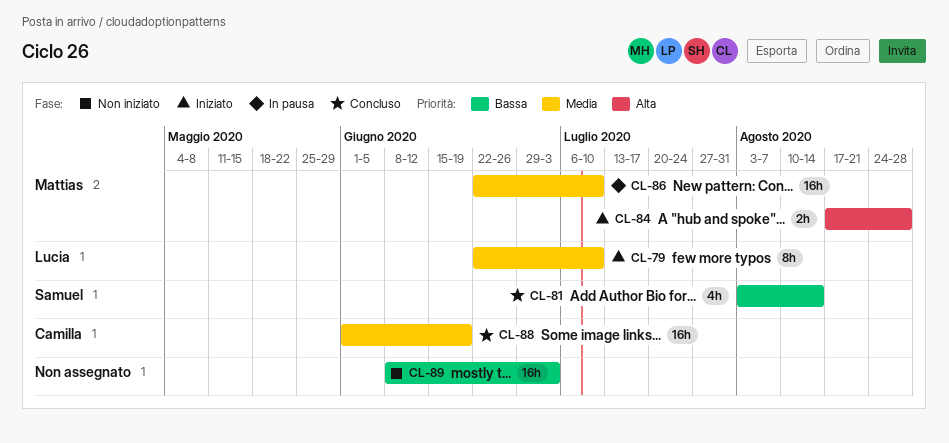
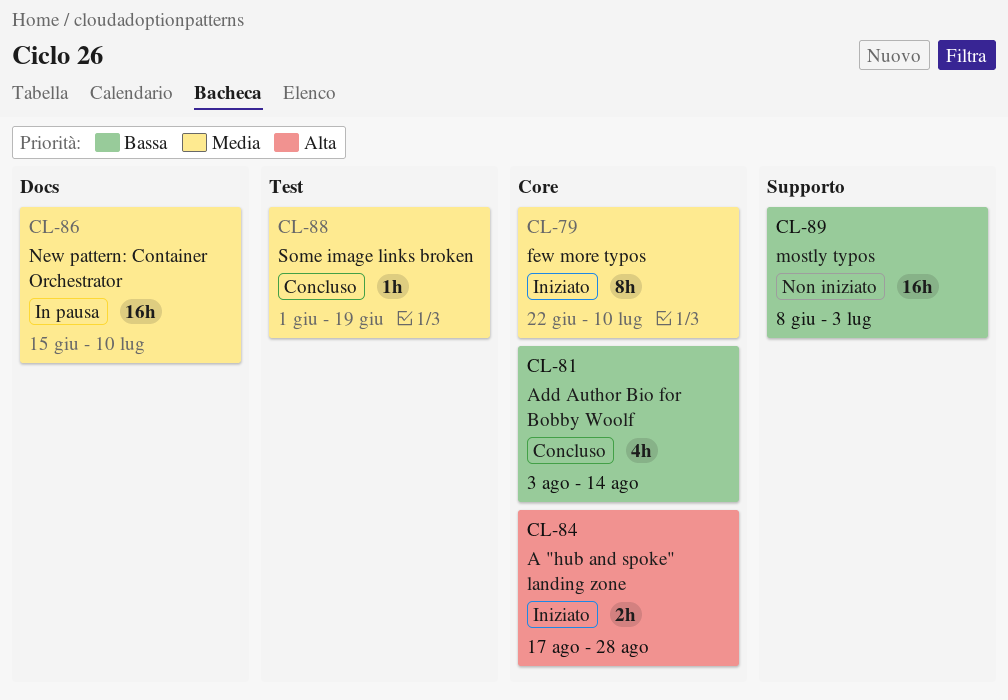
CL-86, start: Jun 22 -> Jun 15
CL-88, estimate: 16h -> 1h

